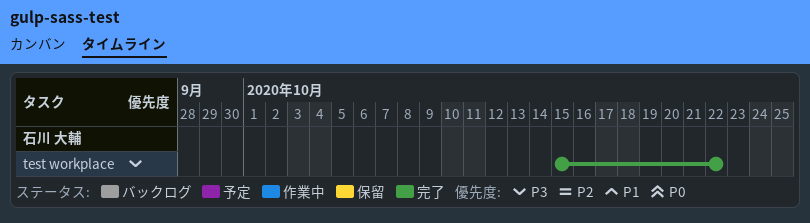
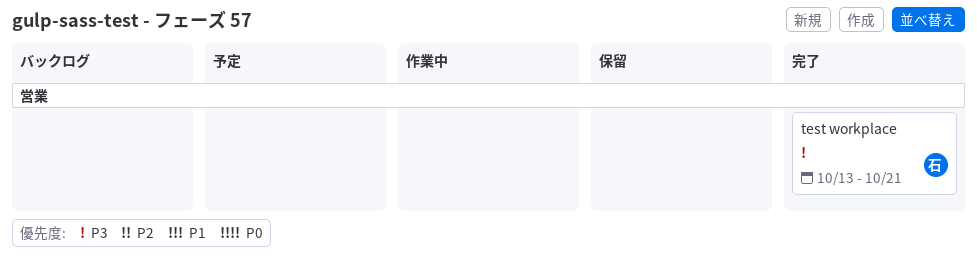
test workplace, start: Oct 15 -> Oct 13
test workplace, due: Oct 22 -> Oct 21

